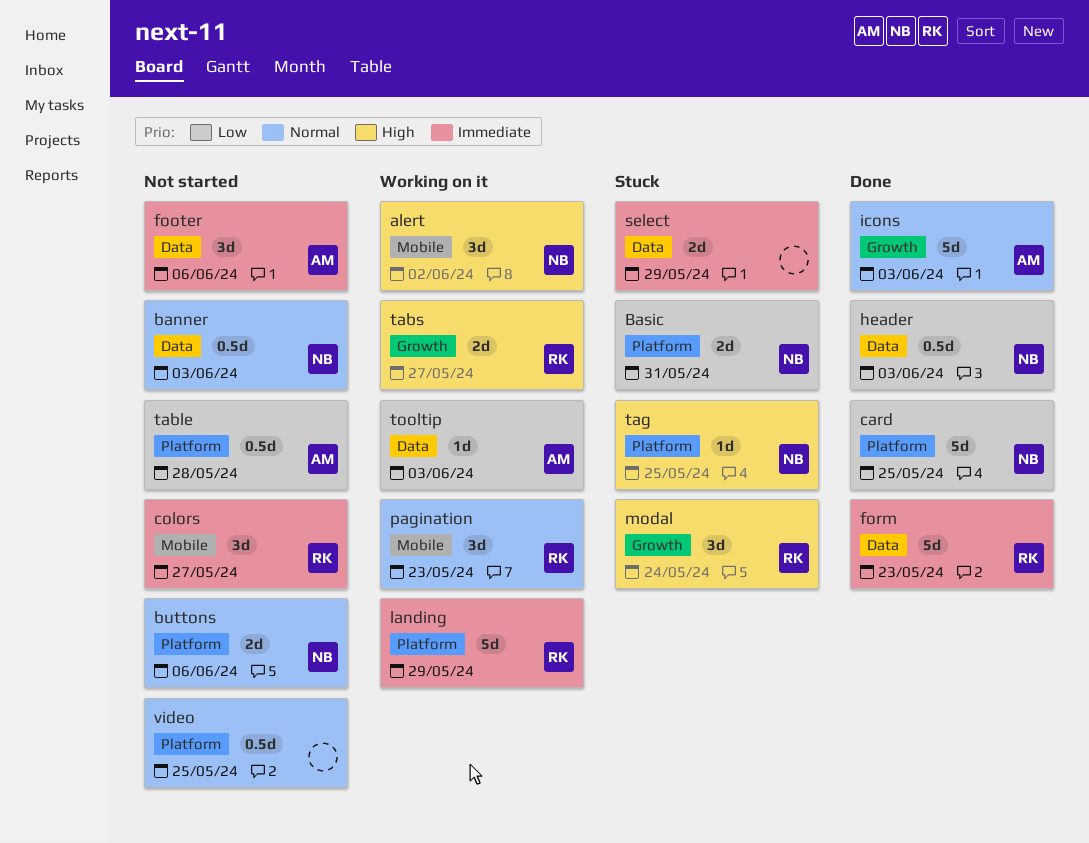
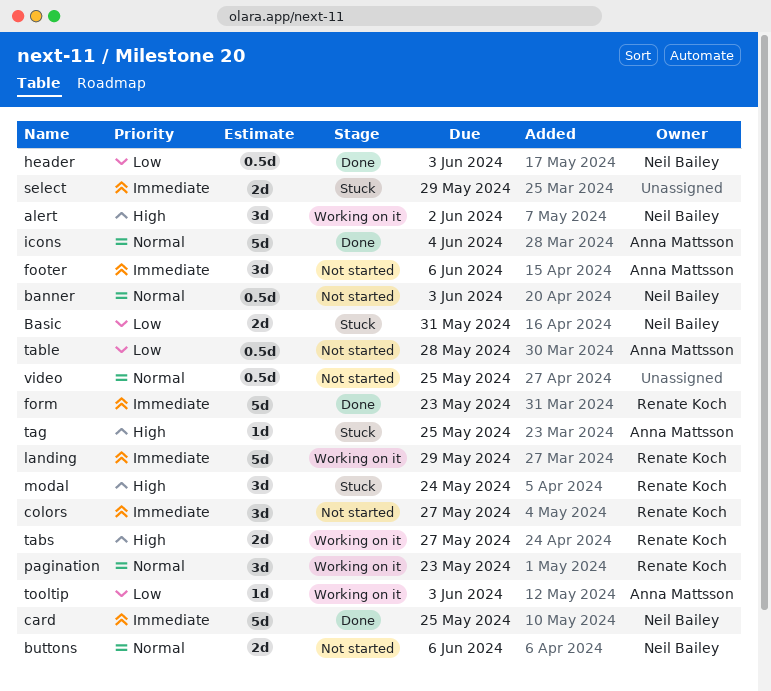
card, priority: Low -> Immediate
icons, due: Jun 3 -> Jun 4
tag, owner: Neil Bailey -> Anna Mattsson

